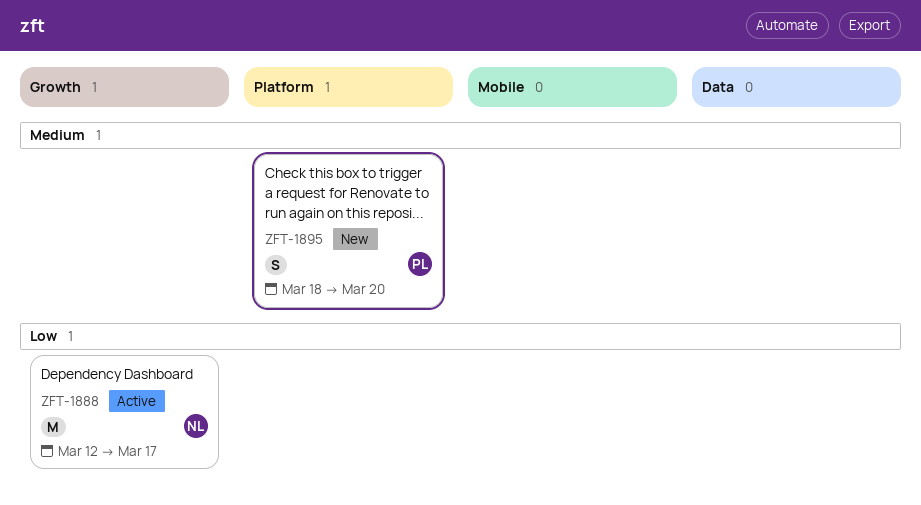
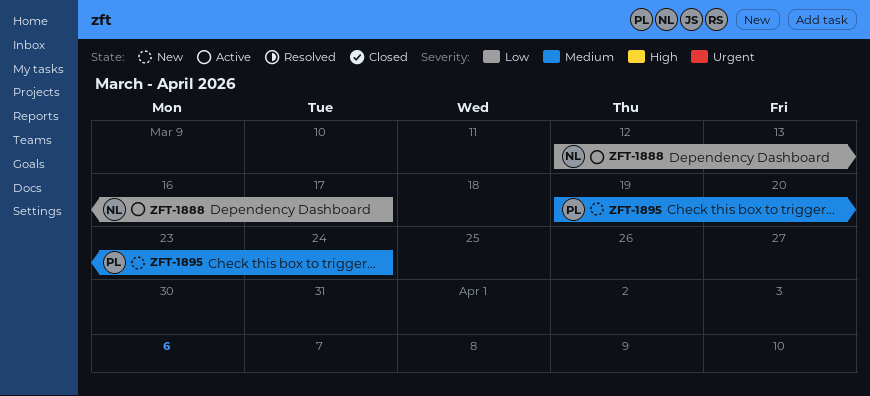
ZFT-1895, start: Mar 18 -> Mar 19
ZFT-1895, due: Mar 20 -> Mar 24

